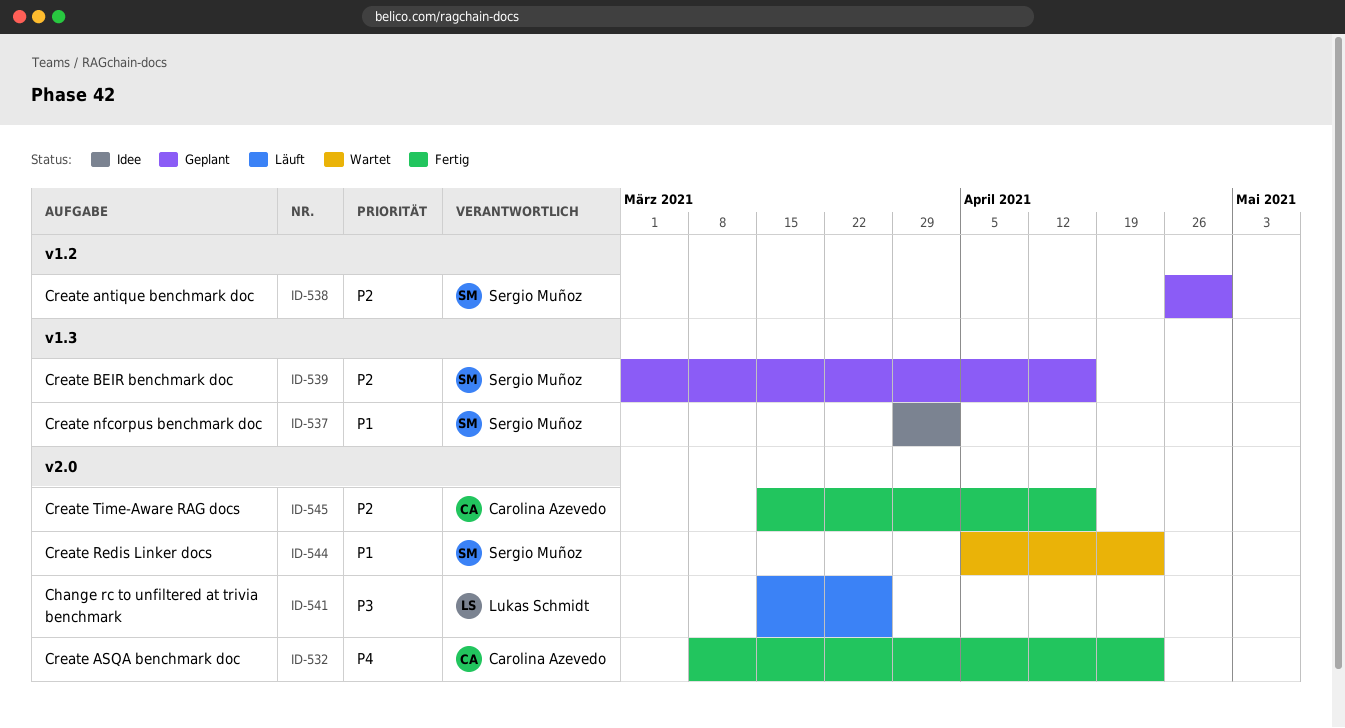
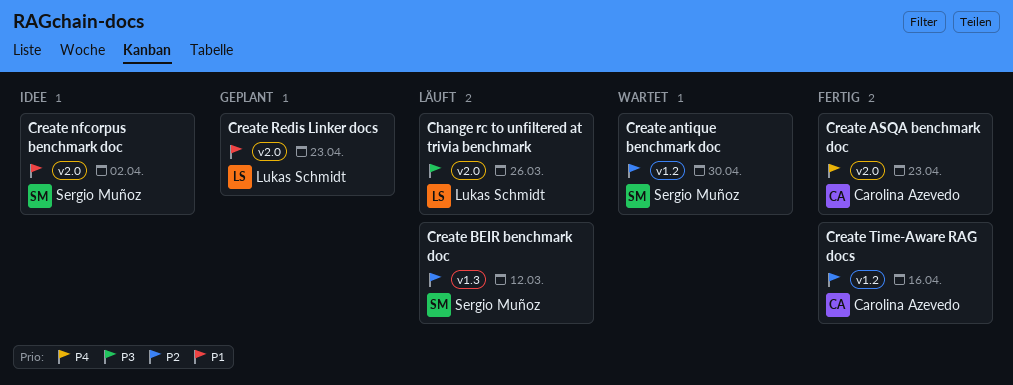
Create antique benchmark doc, status: Geplant -> Wartet
Create BEIR benchmark doc, status: Geplant -> Läuft
Create BEIR benchmark doc, due: Apr 16 -> Mar 12
Create nfcorpus benchmark doc, label: v1.3 -> v2.0
Create Redis Linker docs, status: Wartet -> Geplant
Create Redis Linker docs, owner: Sergio Muñoz -> Lukas Schmidt
Create Time-Aware RAG docs, label: v2.0 -> v1.2

